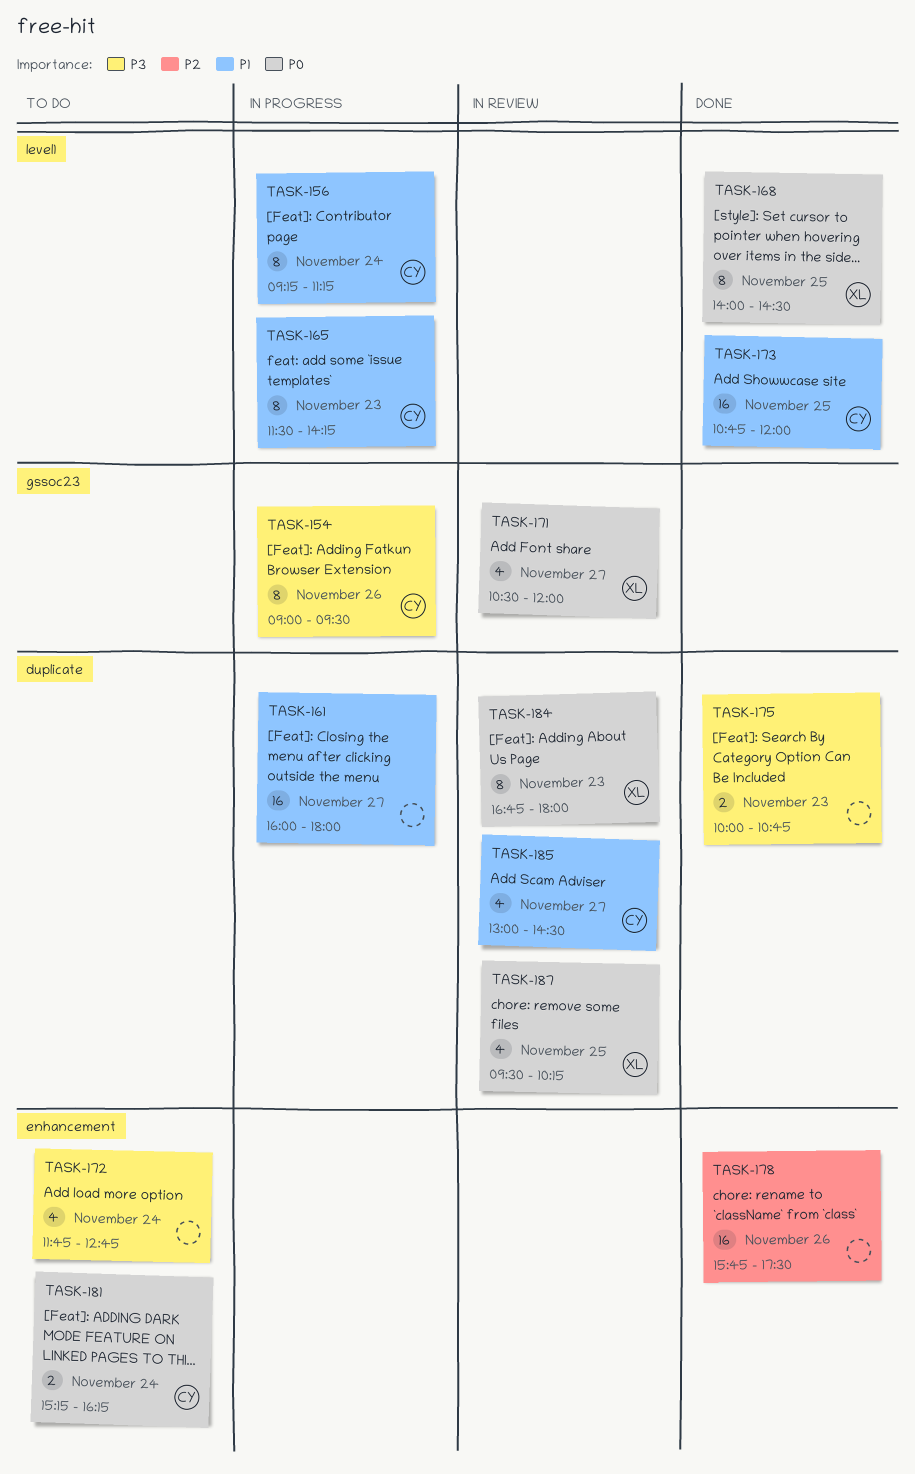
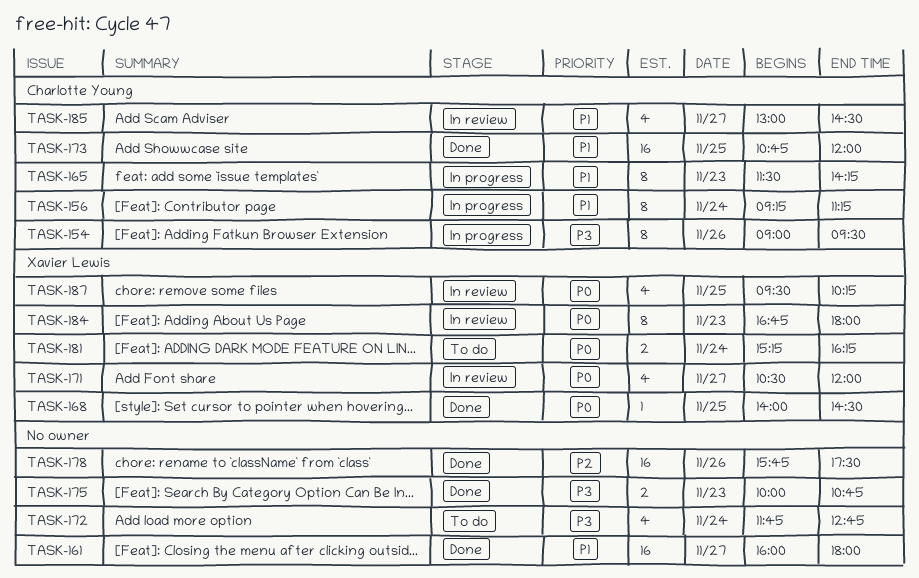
TASK-161, status: In progress -> Done
TASK-168, estimate: 8 -> 1
TASK-181, owner: Charlotte Young -> Xavier Lewis

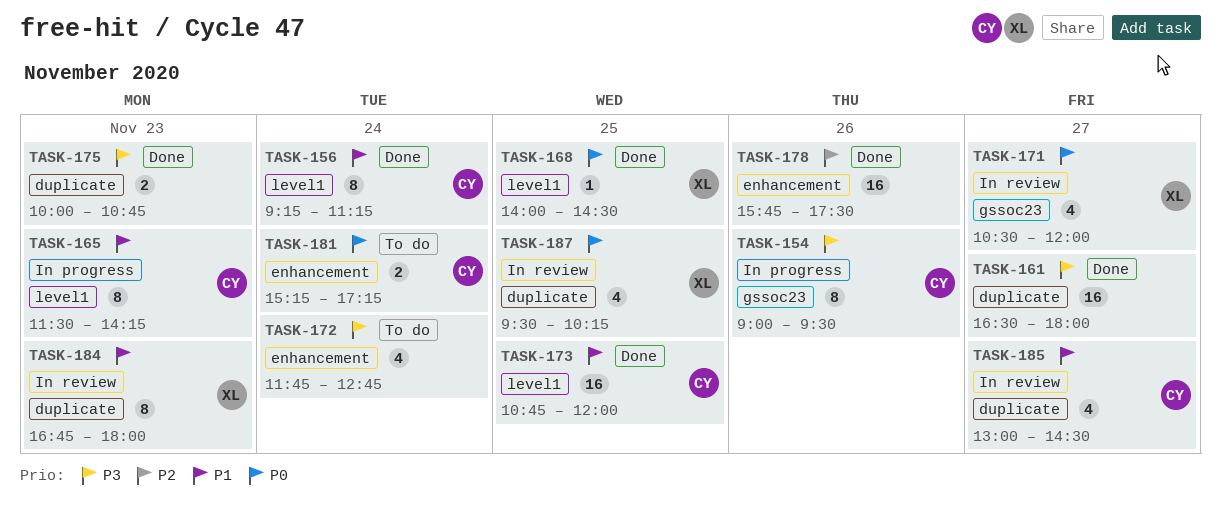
TASK-156, status: In progress -> Done
TASK-161, priority: P1 -> P3
TASK-161, begins: 16:00 -> 16:30
TASK-181, owner: Xavier Lewis -> Charlotte Young
TASK-181, ends: 16:15 -> 17:15
TASK-184, priority: P0 -> P1

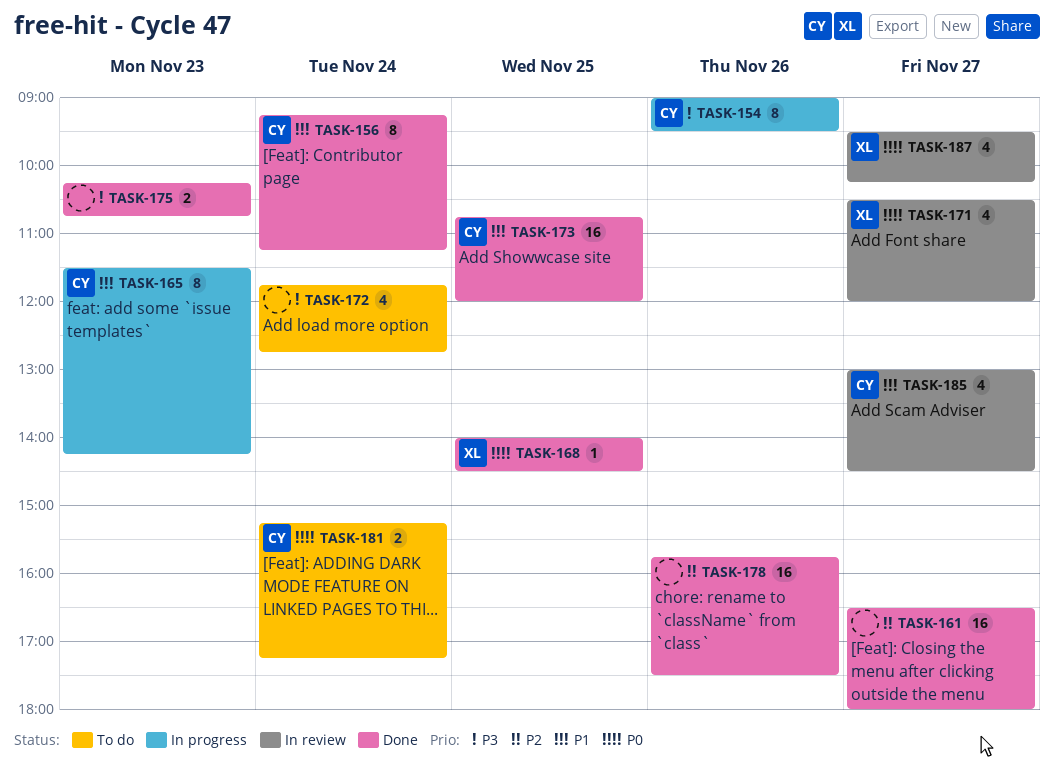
TASK-161, priority: P3 -> P2
TASK-175, begins: 10:00 -> 10:15
TASK-184: present -> none
TASK-187, day: Nov 25 -> Nov 27

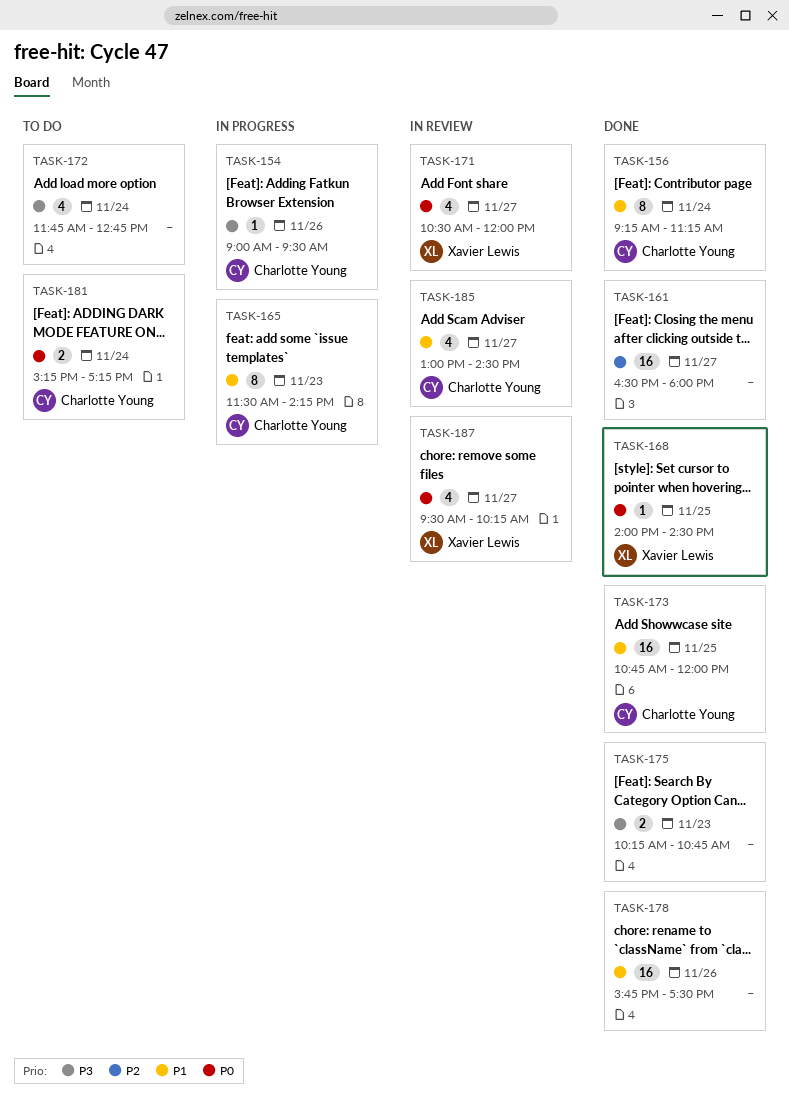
TASK-154, estimate: 8 -> 1
TASK-178, priority: P2 -> P1

